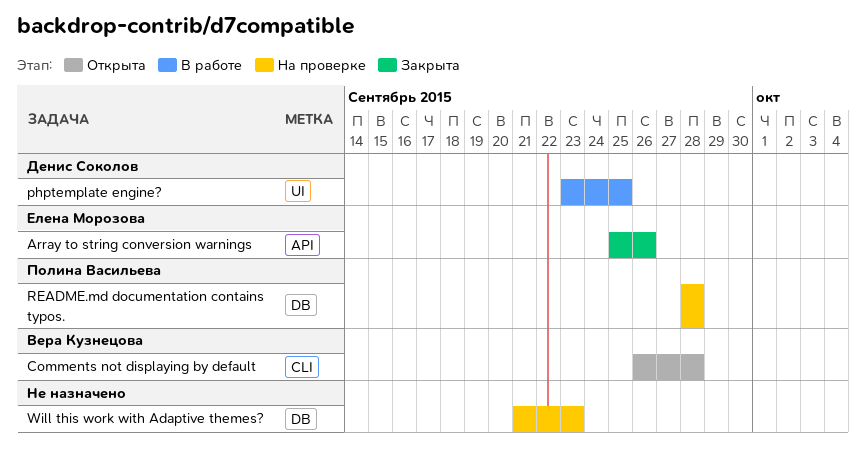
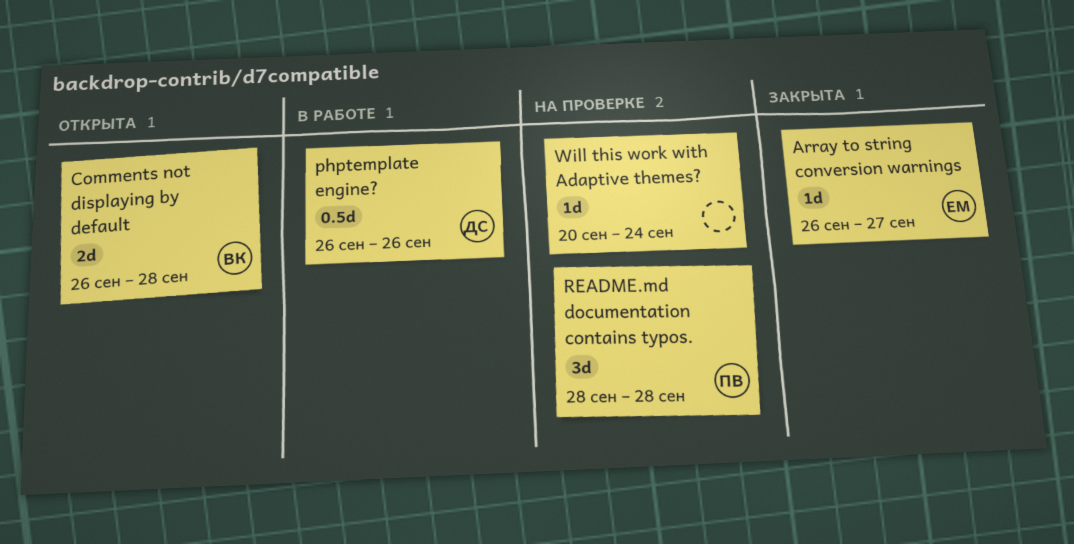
Array to string conversion warnings, start: Sep 25 -> Sep 26
Array to string conversion warnings, due: Sep 26 -> Sep 27
phptemplate engine?, start: Sep 23 -> Sep 26
phptemplate engine?, due: Sep 25 -> Sep 26
Will this work with Adaptive themes?, start: Sep 21 -> Sep 20
Will this work with Adaptive themes?, due: Sep 23 -> Sep 24

